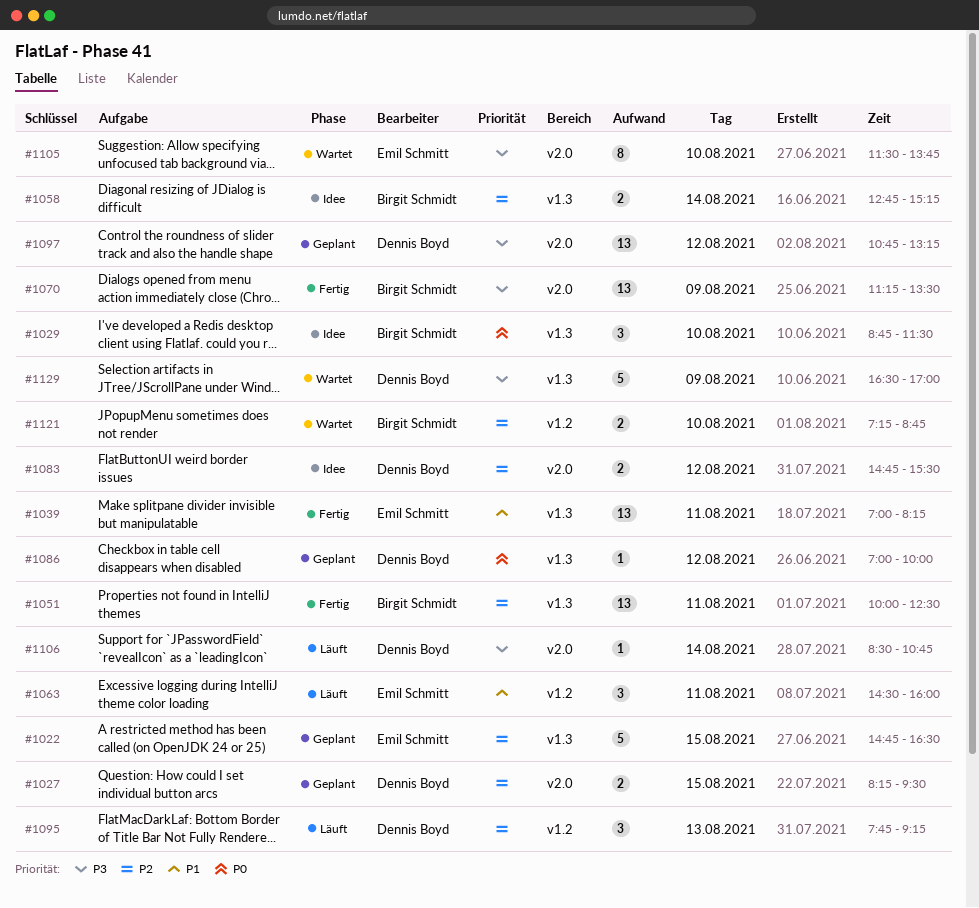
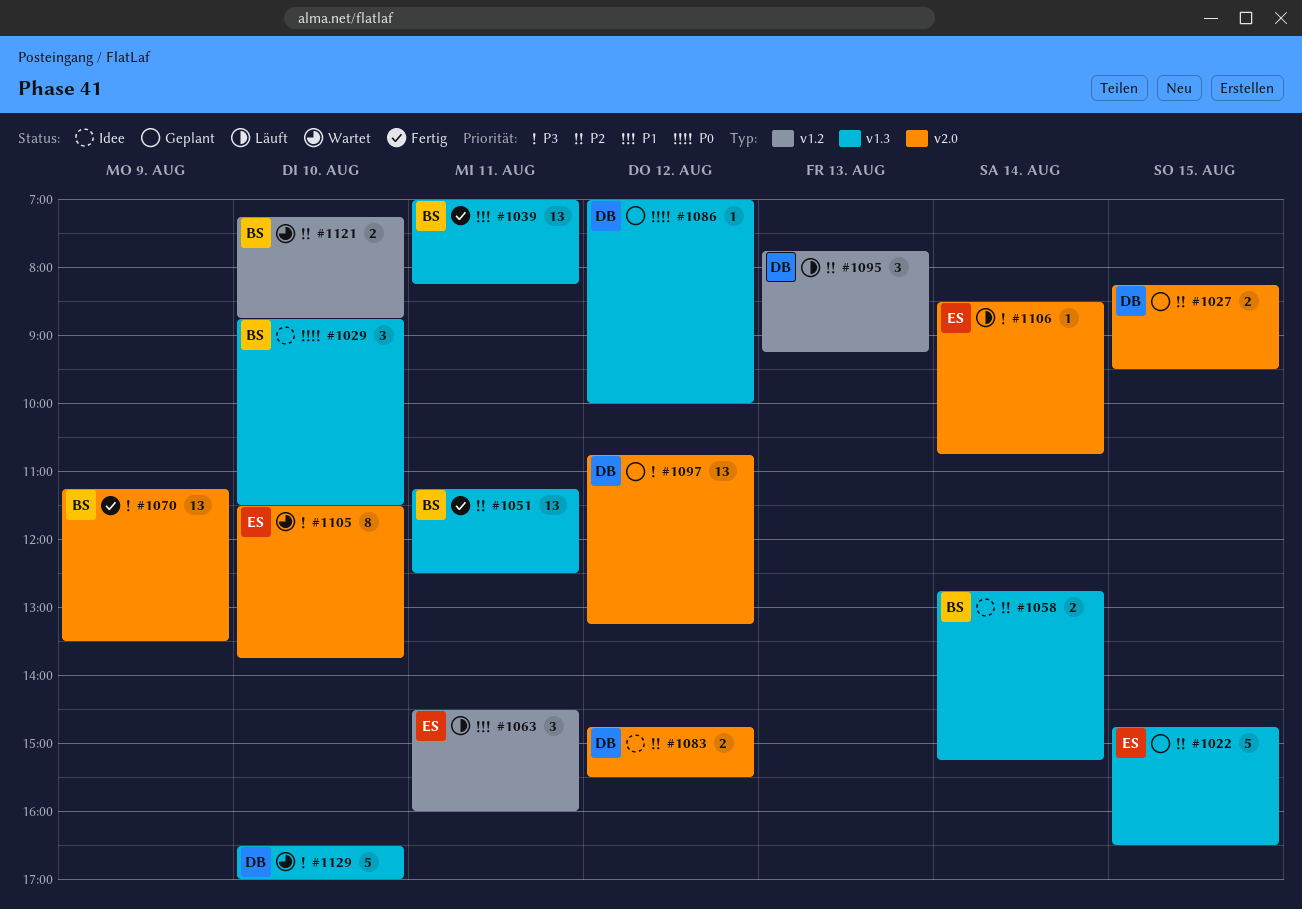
#1039, owner: Emil Schmitt -> Birgit Schmidt
#1051, begins: 10:00 -> 11:15
#1106, owner: Dennis Boyd -> Emil Schmitt
#1129, day: Aug 9 -> Aug 10

